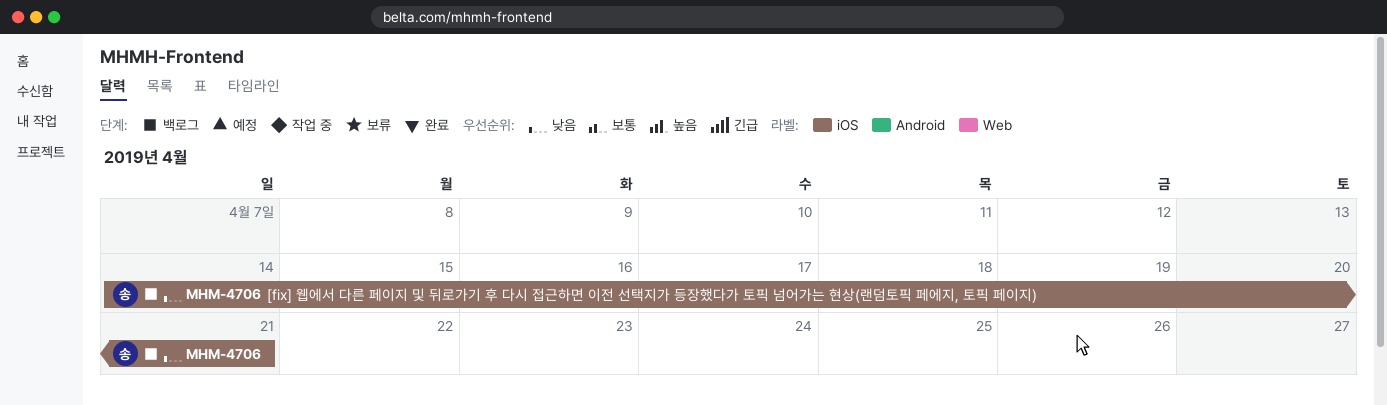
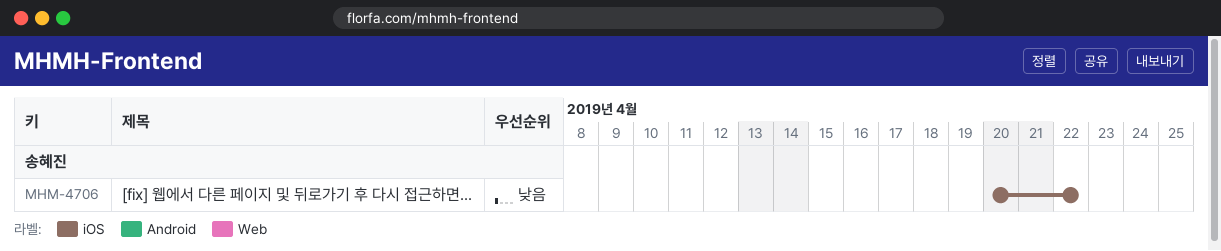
MHM-4706, start: Apr 14 -> Apr 20
MHM-4706, due: Apr 21 -> Apr 22

